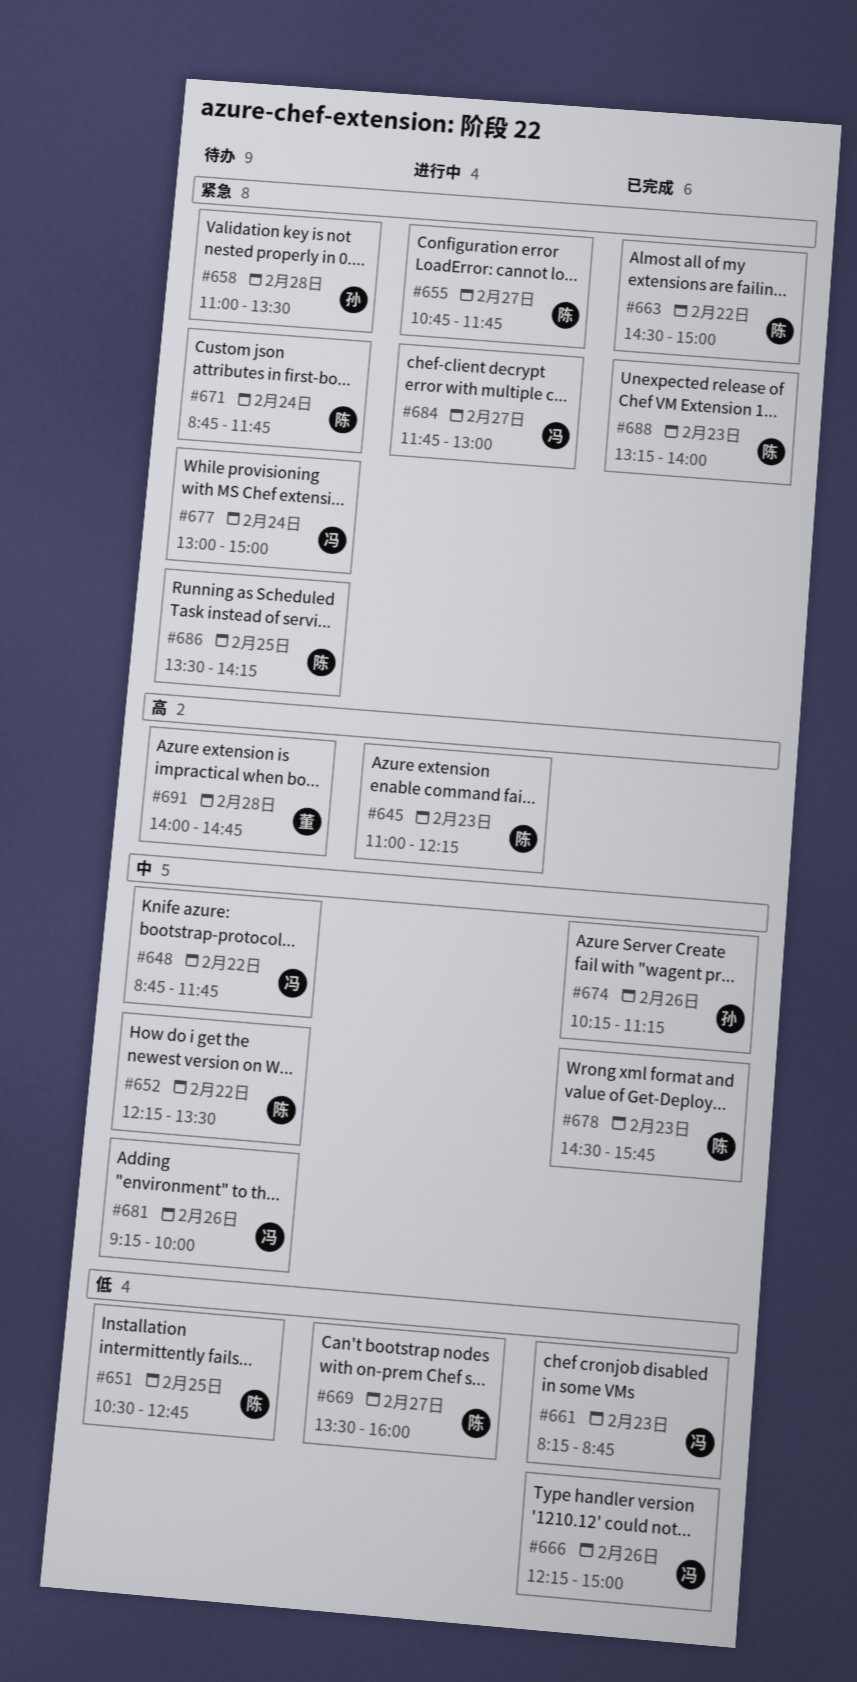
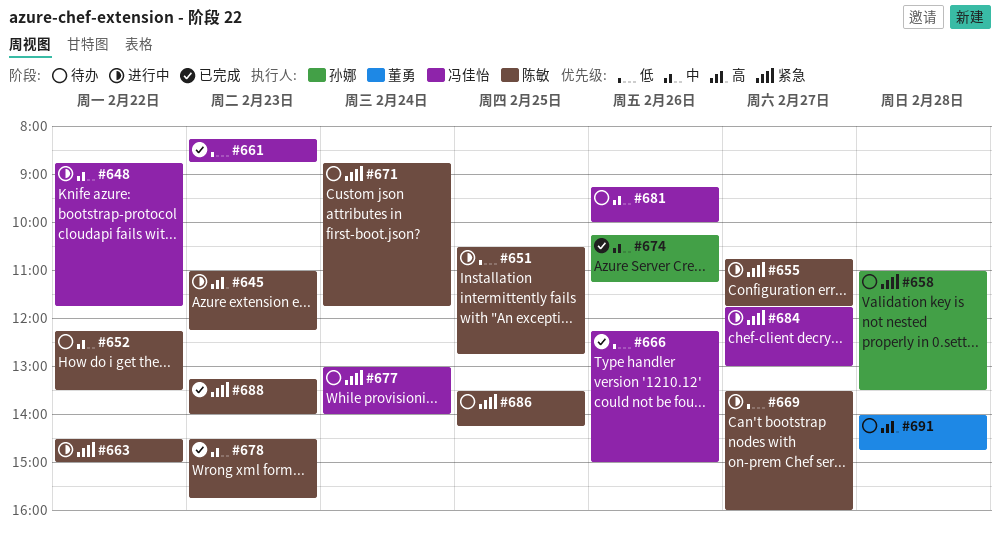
#648, status: 待办 -> 进行中
#651, status: 待办 -> 进行中
#663, status: 已完成 -> 进行中
#677, ends: 15:00 -> 14:00

